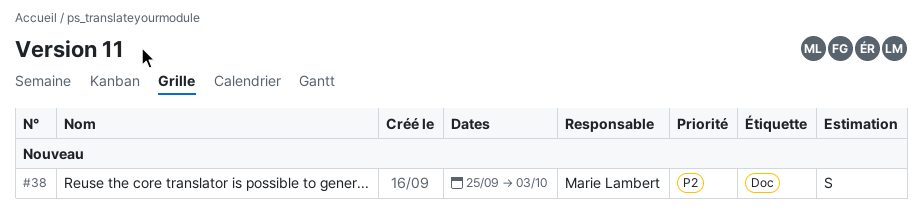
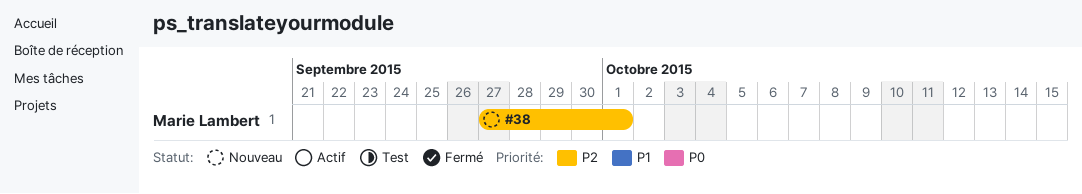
#38, start: Sep 25 -> Sep 27
#38, due: Oct 3 -> Oct 1

